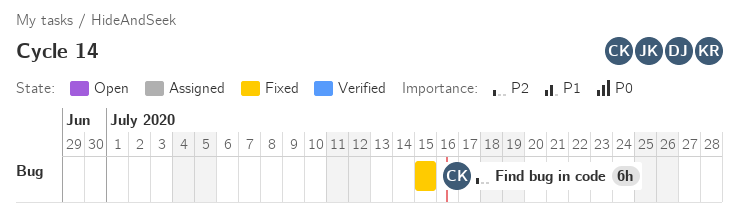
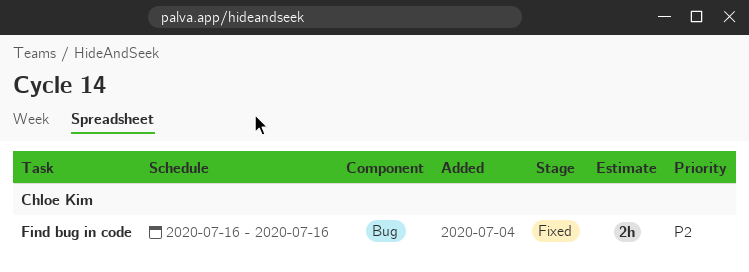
Find bug in code, estimate: 6h -> 2h
Find bug in code, start: Jul 15 -> Jul 16
Find bug in code, due: Jul 15 -> Jul 16

